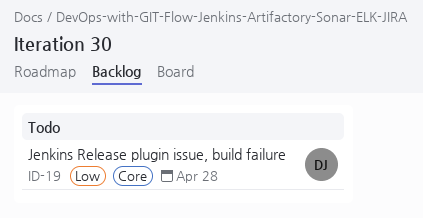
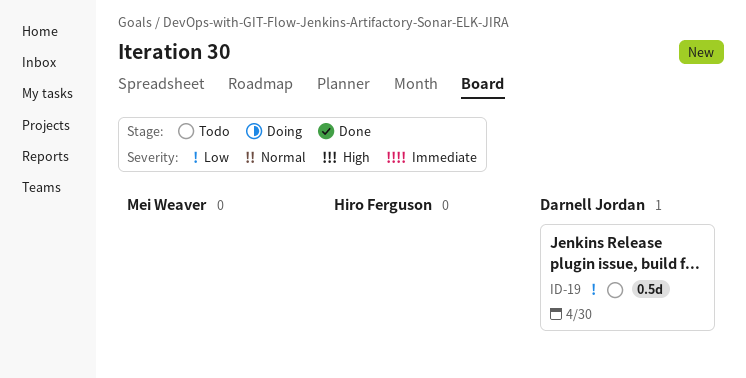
ID-19, due: Apr 28 -> Apr 30

